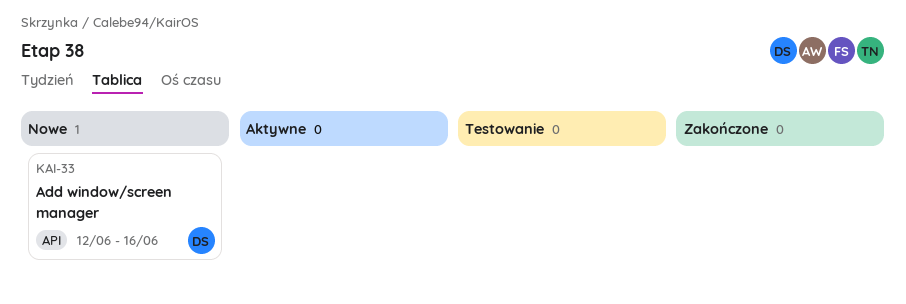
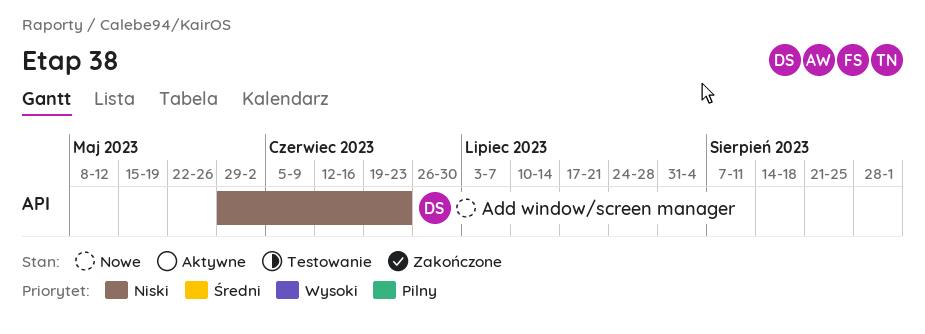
Add window/screen manager, start: Jun 12 -> May 29
Add window/screen manager, due: Jun 16 -> Jun 23

